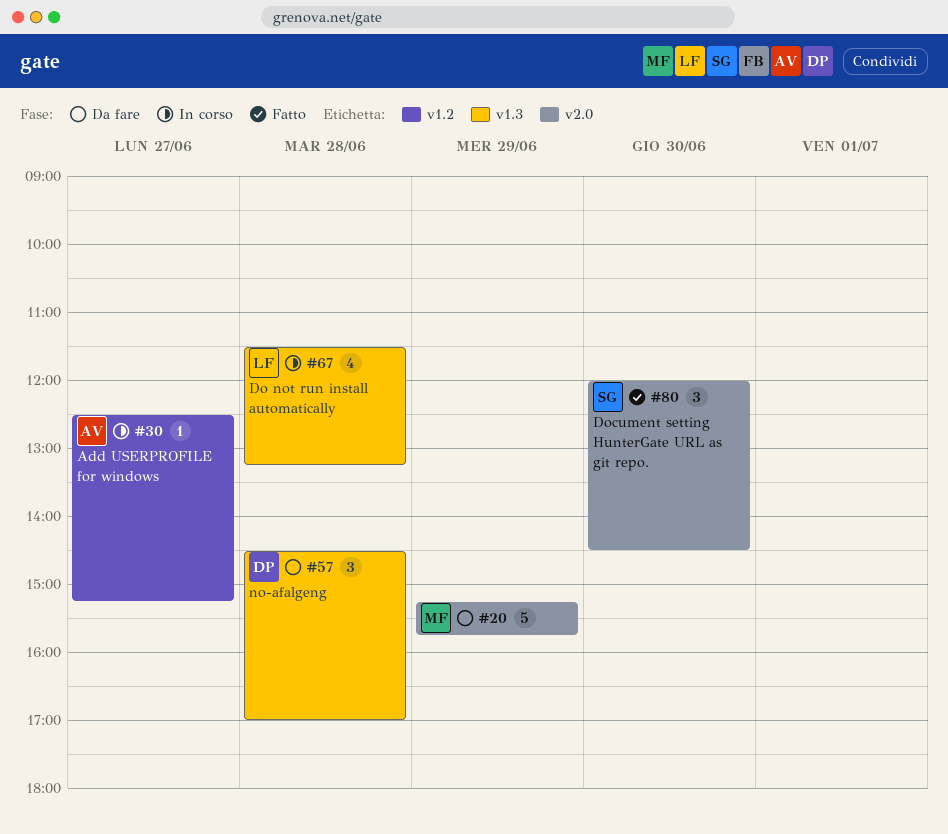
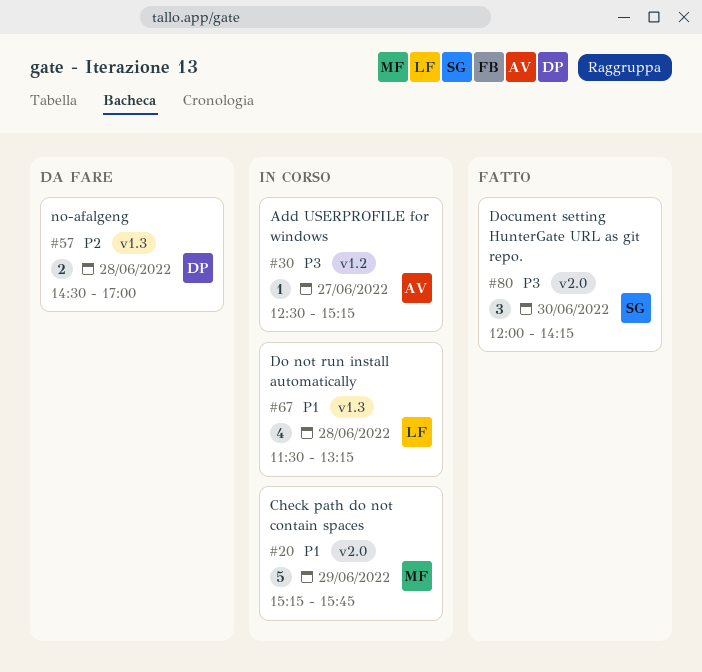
#20, status: Da fare -> In corso
#57, estimate: 3 -> 2
#80, ends: 14:30 -> 14:15

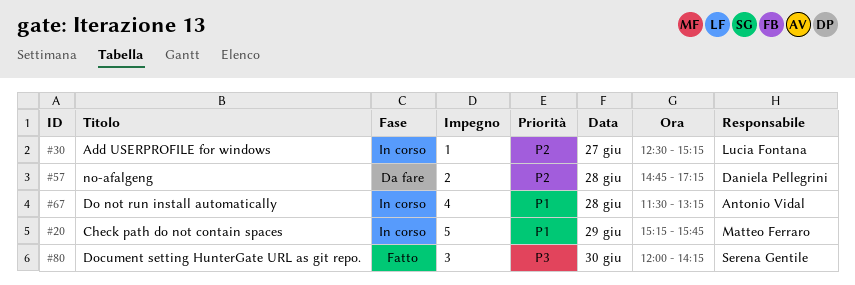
#30, owner: Antonio Vidal -> Lucia Fontana
#30, priority: P3 -> P2
#57, begins: 14:30 -> 14:45
#57, ends: 17:00 -> 17:15
#67, owner: Lucia Fontana -> Antonio Vidal

